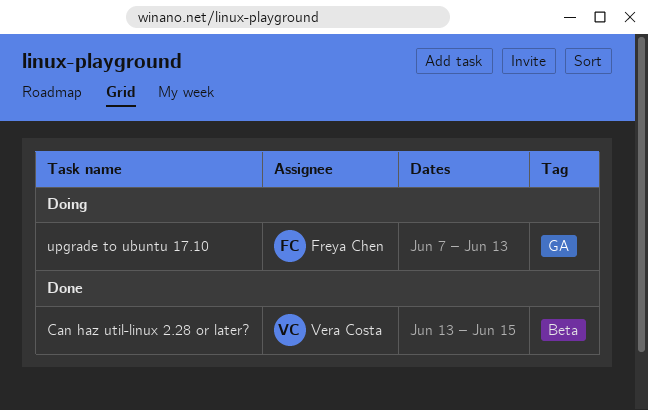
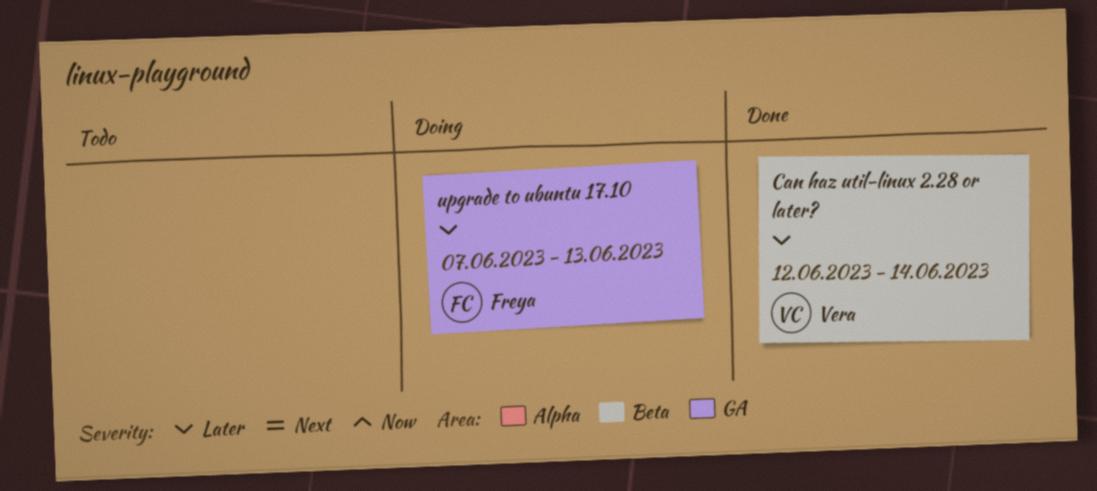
Can haz util-linux 2.28 or later?, start: Jun 13 -> Jun 12
Can haz util-linux 2.28 or later?, due: Jun 15 -> Jun 14

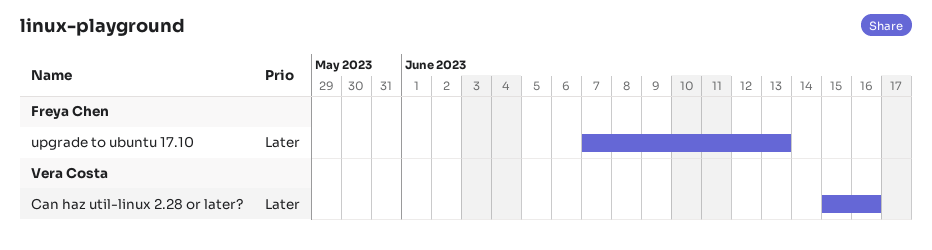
Can haz util-linux 2.28 or later?, start: Jun 12 -> Jun 15
Can haz util-linux 2.28 or later?, due: Jun 14 -> Jun 16

